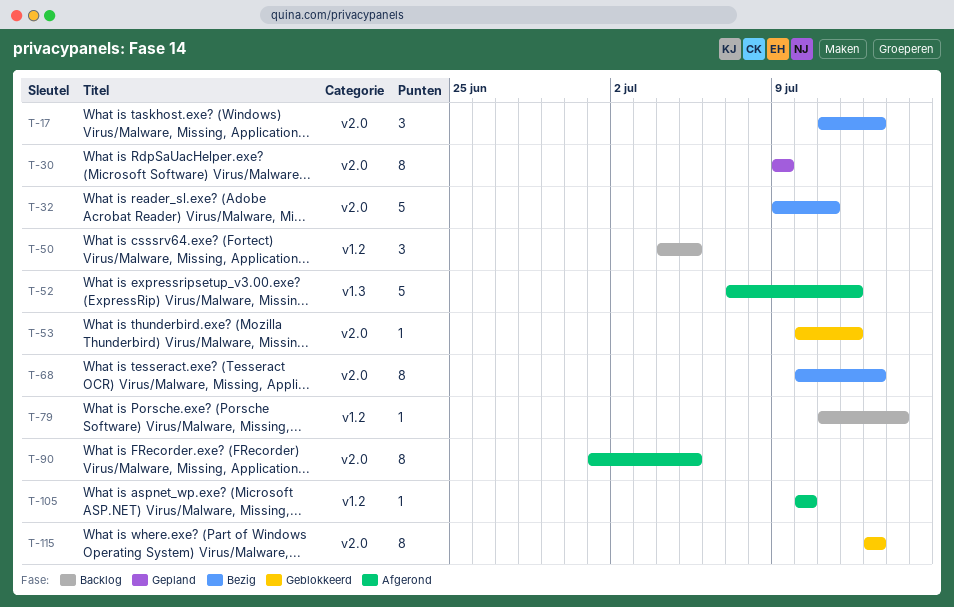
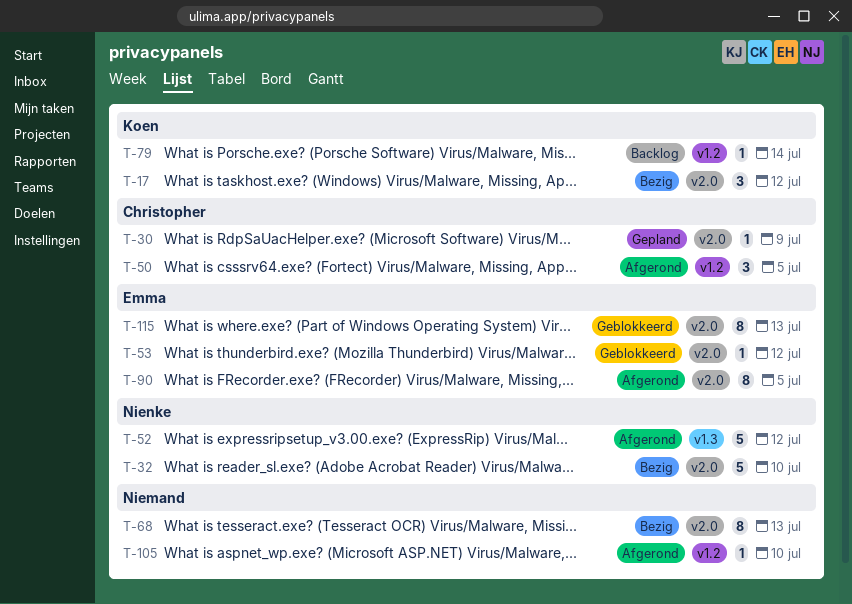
T-17, due: Jul 13 -> Jul 12
T-30, estimate: 8 -> 1
T-32, due: Jul 11 -> Jul 10
T-50, status: Backlog -> Afgerond

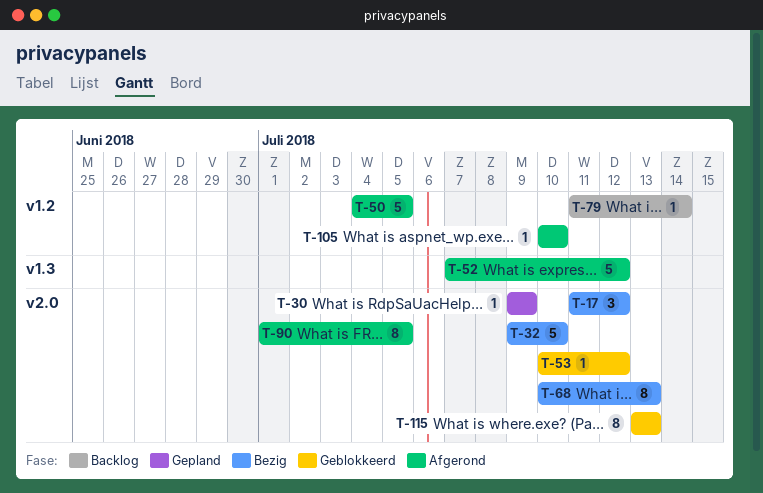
T-50, estimate: 3 -> 5

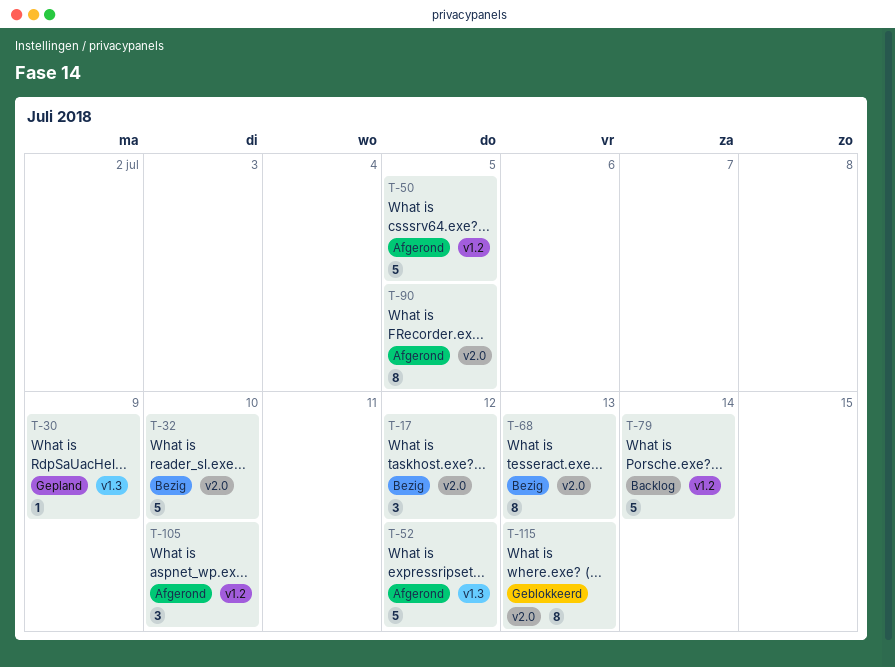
T-30, label: v2.0 -> v1.3
T-53: present -> none
T-79, estimate: 1 -> 5
T-105, estimate: 1 -> 3

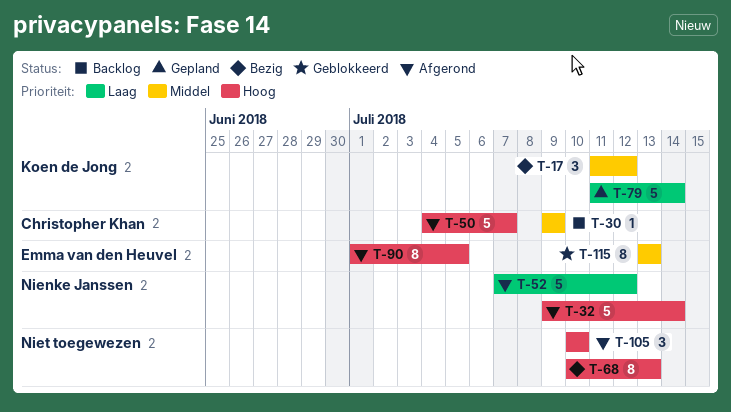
T-30, status: Gepland -> Backlog
T-32, status: Bezig -> Afgerond
T-32, due: Jul 10 -> Jul 14
T-50, due: Jul 5 -> Jul 7
T-79, status: Backlog -> Gepland

